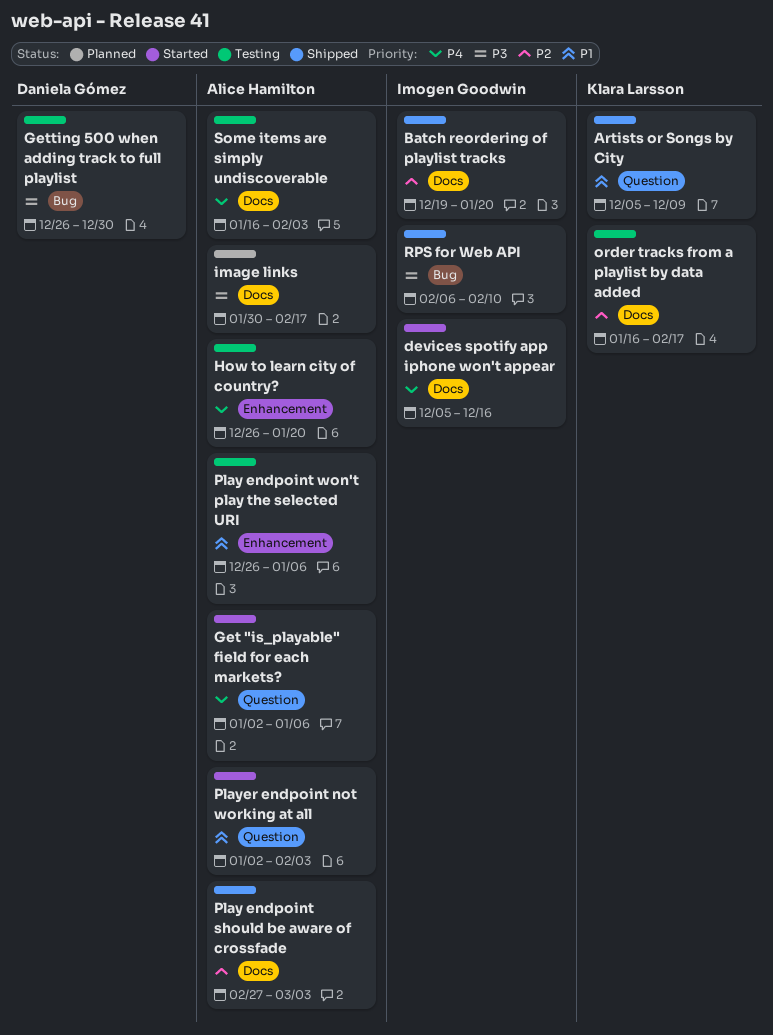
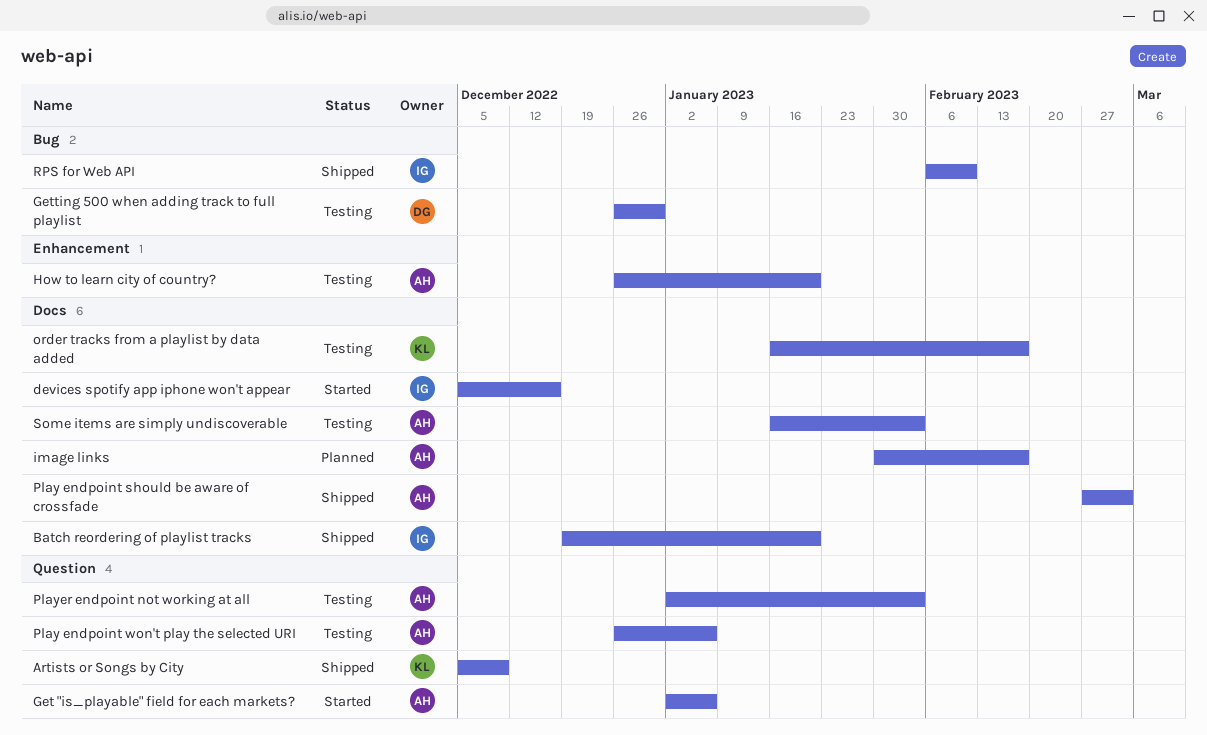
Play endpoint won't play the selected URI, label: Enhancement -> Question
Player endpoint not working at all, status: Started -> Testing

